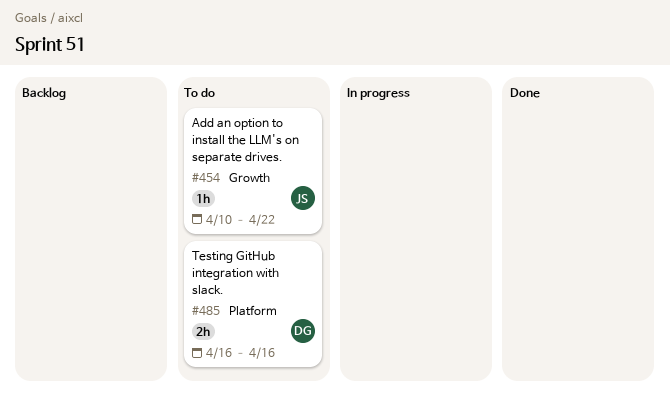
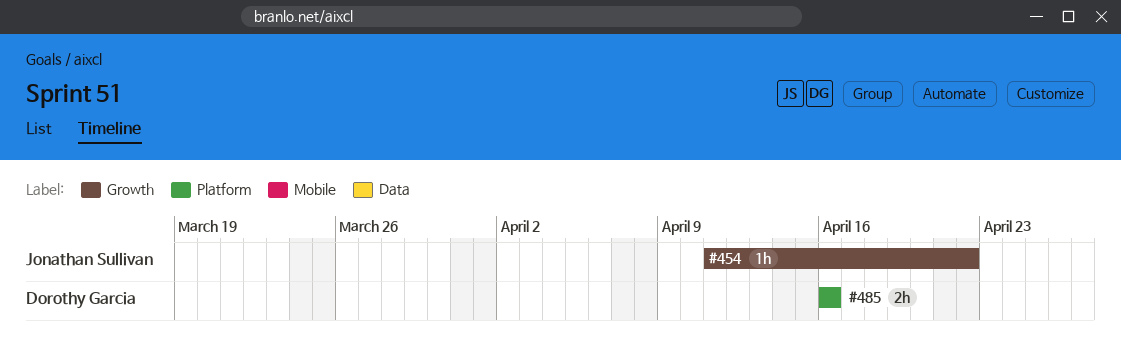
#454, start: Apr 10 -> Apr 11

